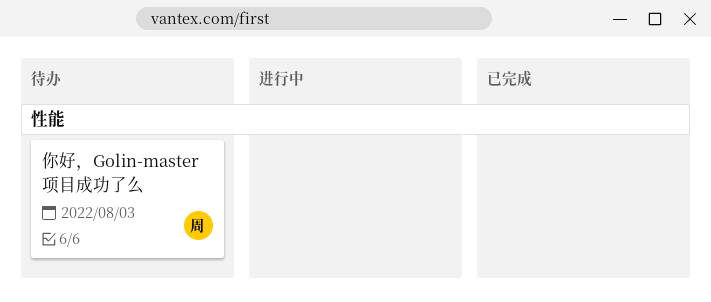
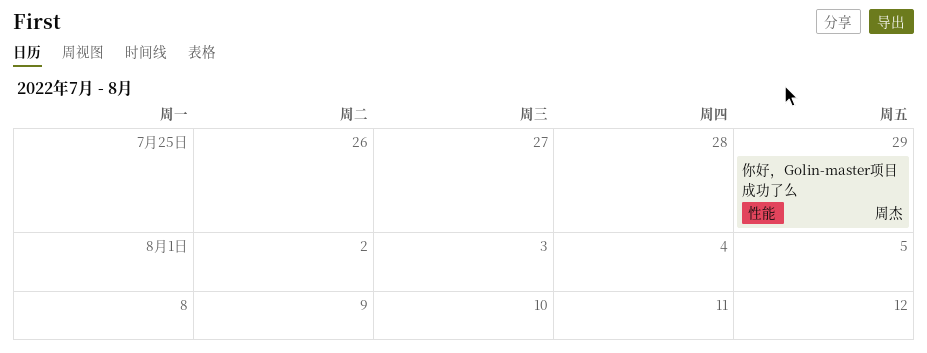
你好，Golin-master项目成功了么, due: Aug 3 -> Jul 29

